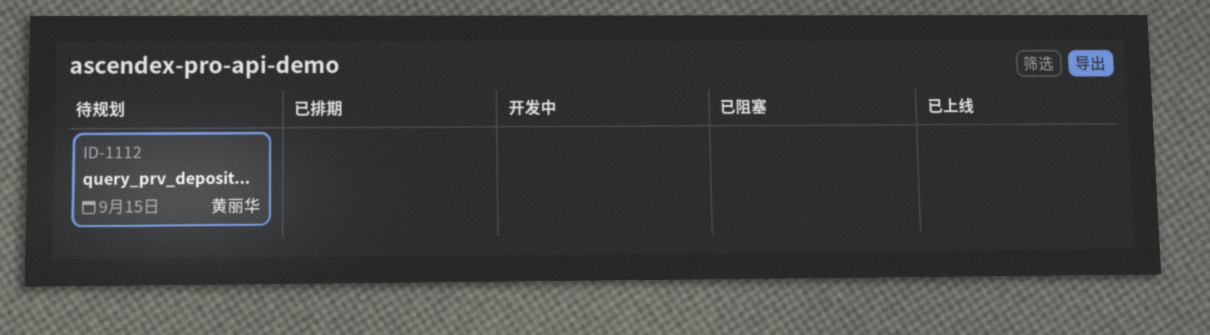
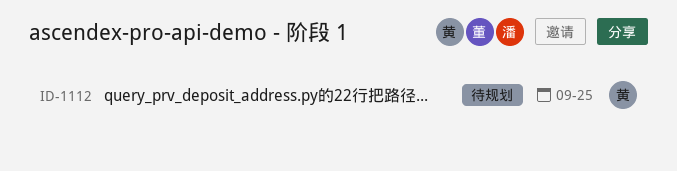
ID-1112, due: Sep 15 -> Sep 25

